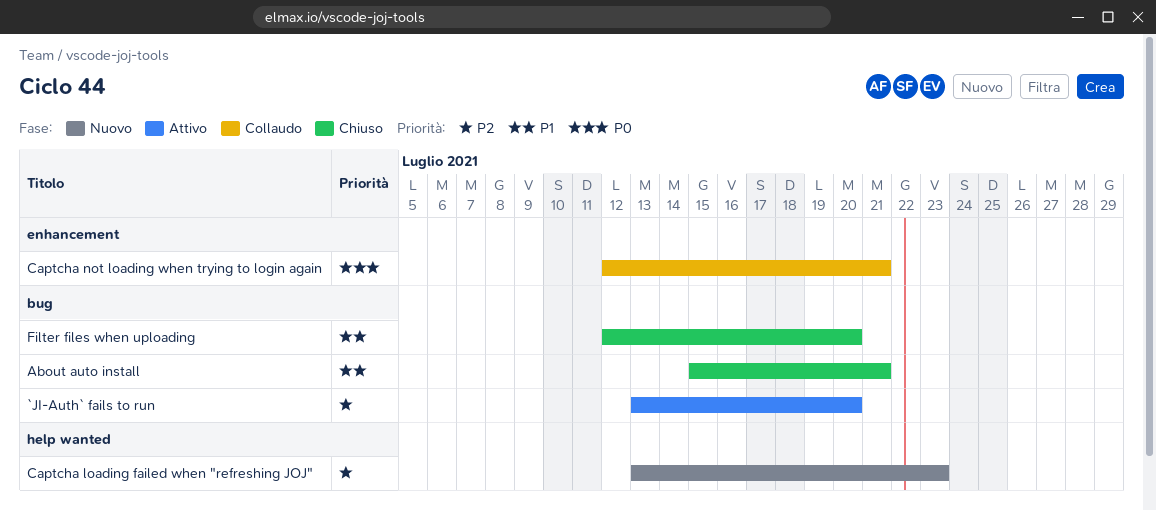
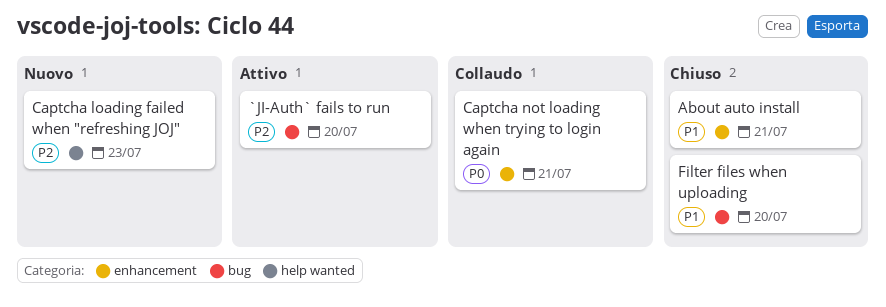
About auto install, label: bug -> enhancement

